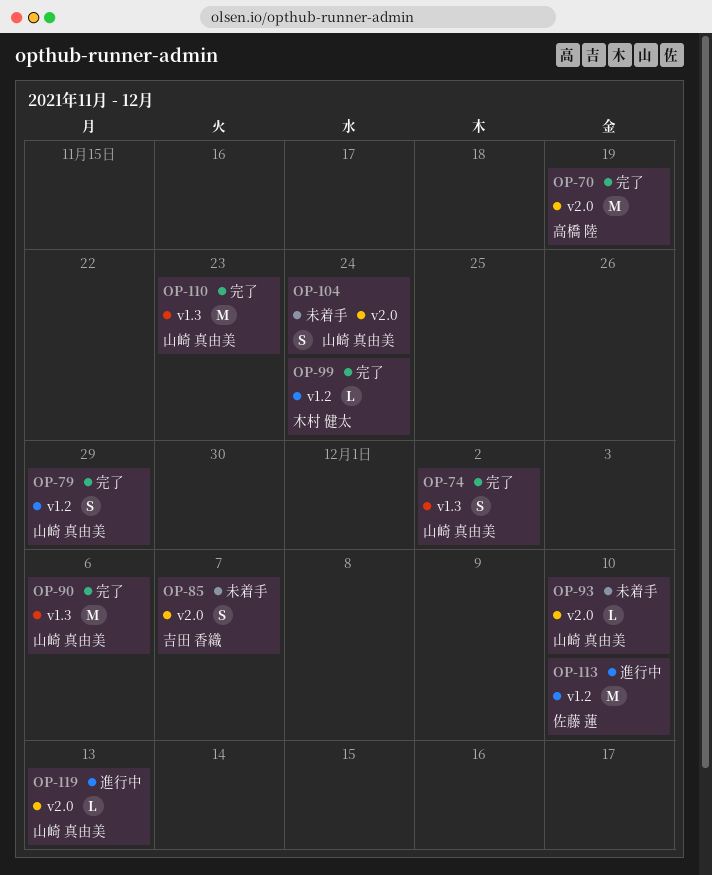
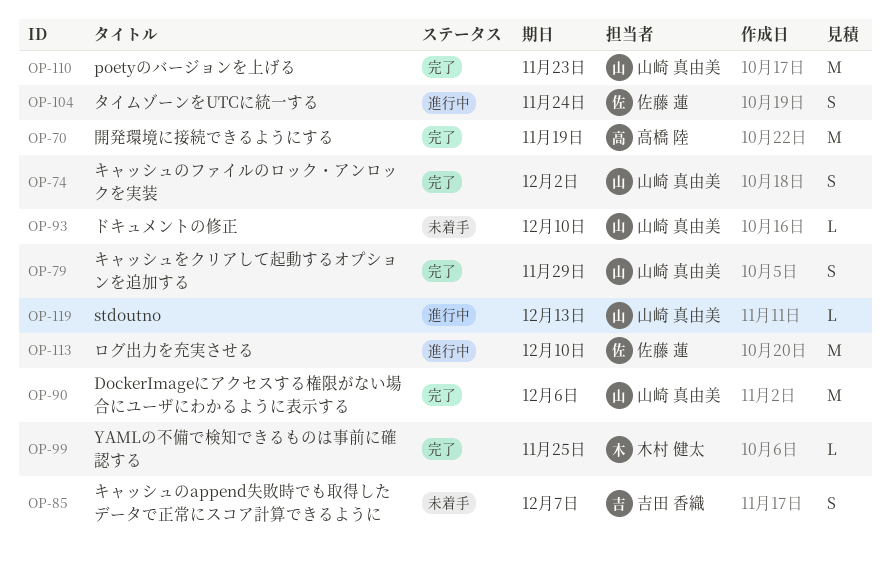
OP-99, due: Nov 24 -> Nov 25
OP-104, status: 未着手 -> 進行中
OP-104, owner: 山崎 真由美 -> 佐藤 蓮

